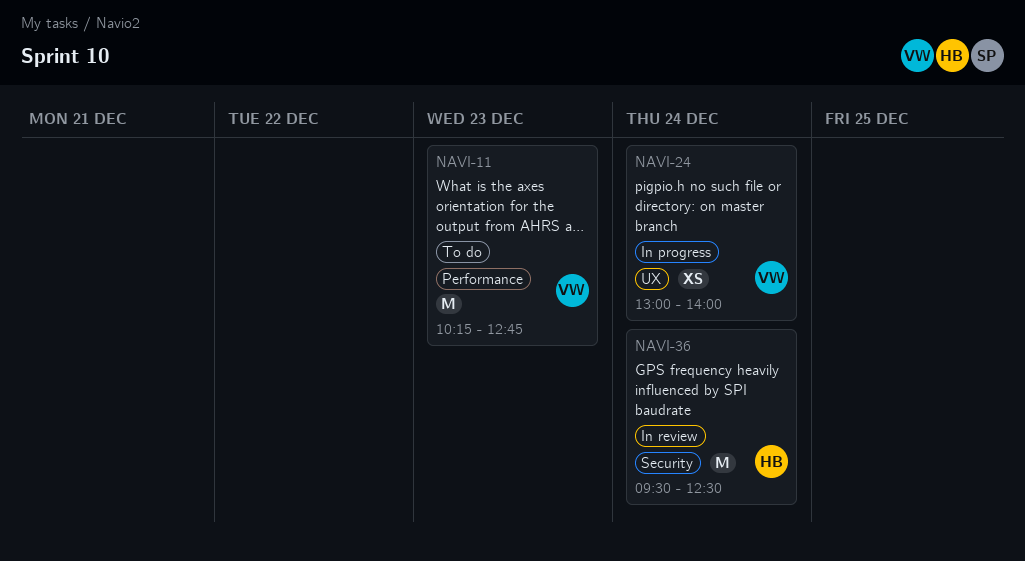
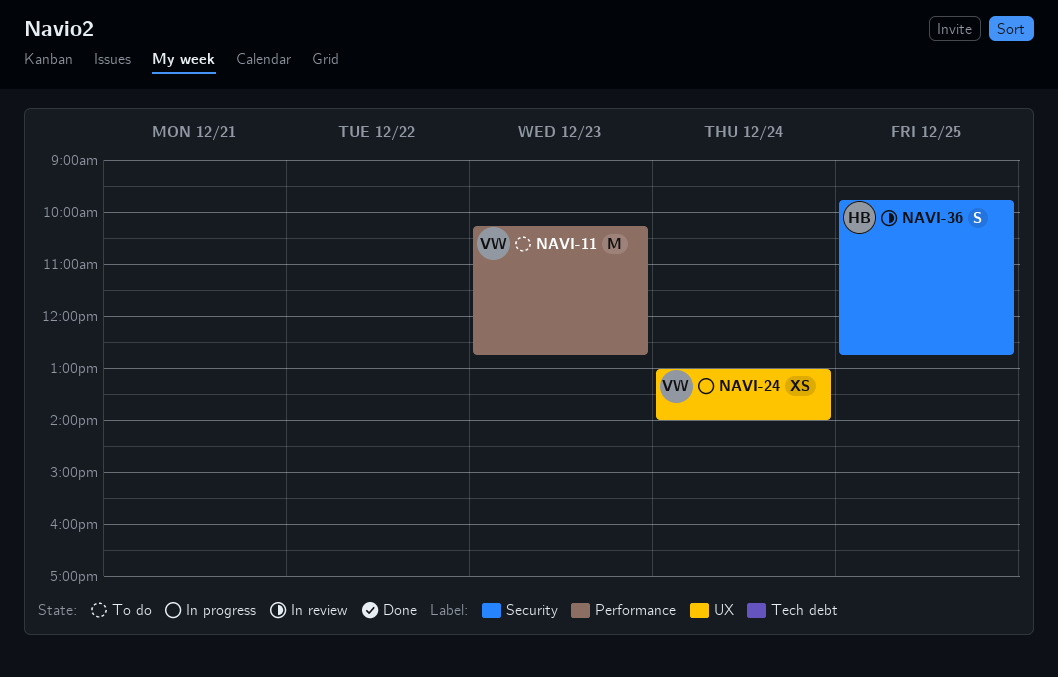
NAVI-36, estimate: M -> S
NAVI-36, day: Dec 24 -> Dec 25
NAVI-36, begins: 09:30 -> 09:45
NAVI-36, ends: 12:30 -> 12:45

